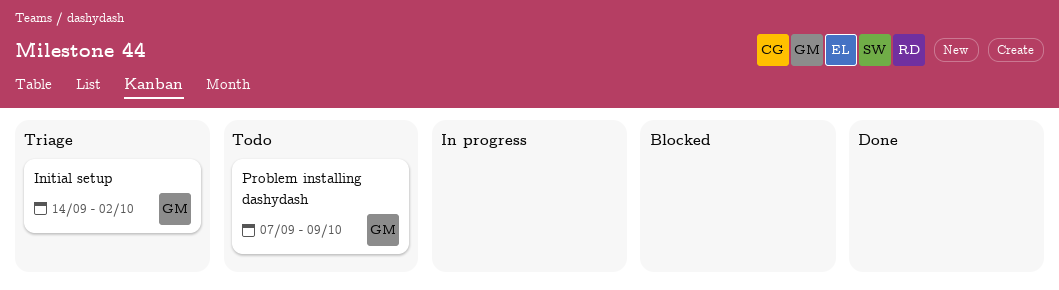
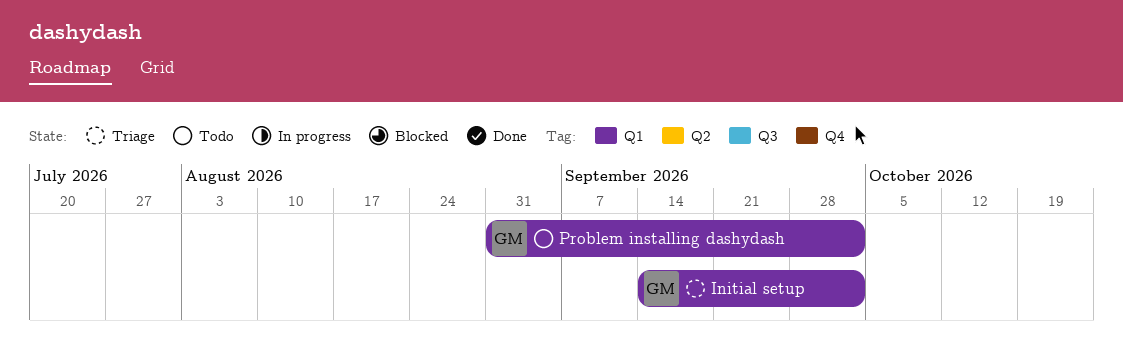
Problem installing dashydash, start: Sep 7 -> Aug 31
Problem installing dashydash, due: Oct 9 -> Oct 2

